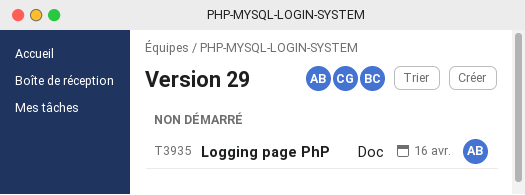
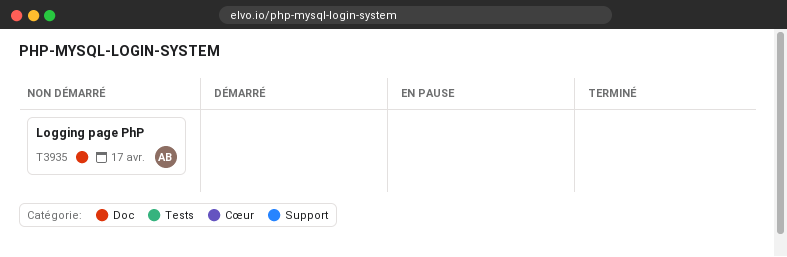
T3935, due: Apr 16 -> Apr 17

